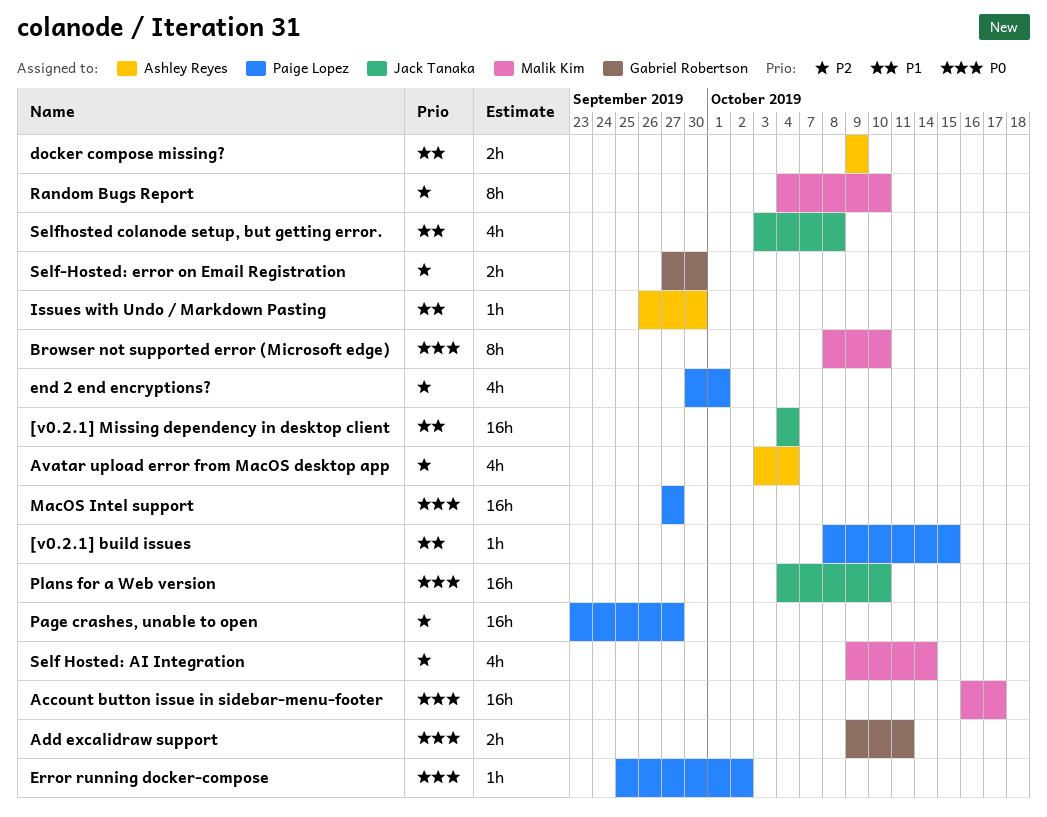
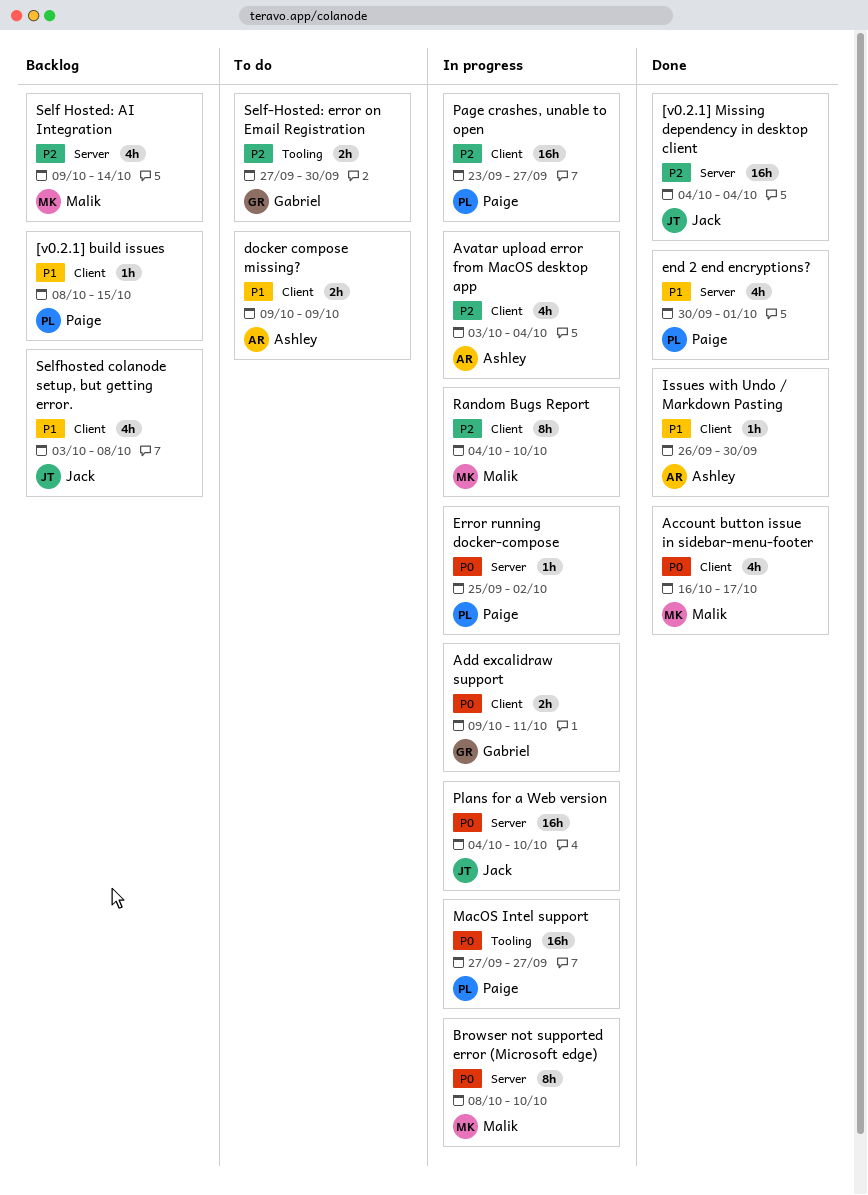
[v0.2.1] Missing dependency in desktop client, priority: P1 -> P2
Account button issue in sidebar-menu-footer, estimate: 16h -> 4h
end 2 end encryptions?, priority: P2 -> P1

